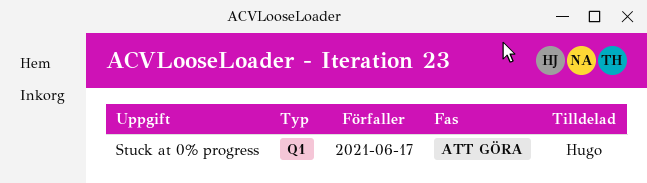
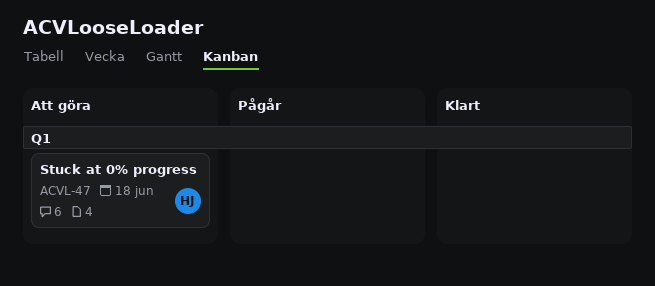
Stuck at 0% progress, due: Jun 17 -> Jun 18

